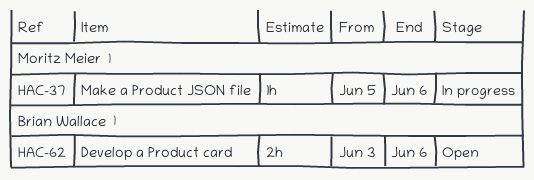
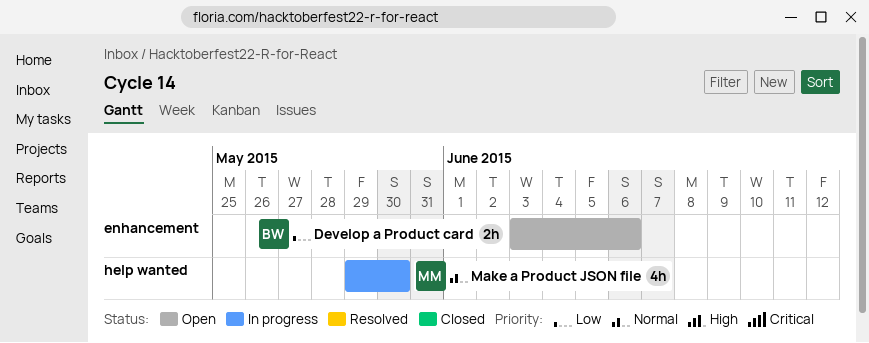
Make a Product JSON file, estimate: 1h -> 4h
Make a Product JSON file, start: Jun 5 -> May 29
Make a Product JSON file, due: Jun 6 -> May 30

